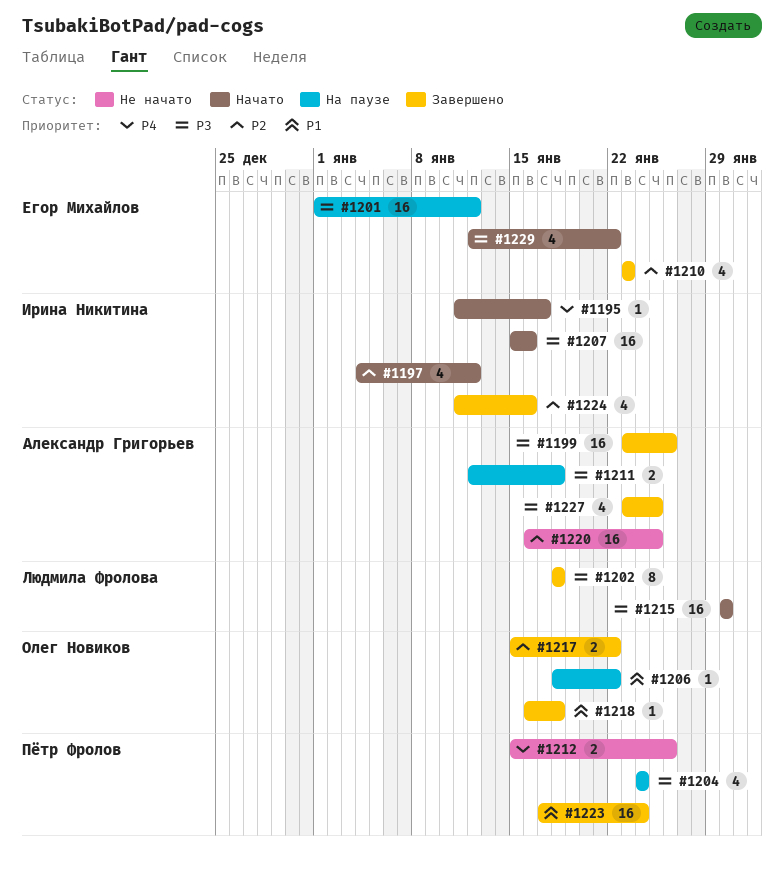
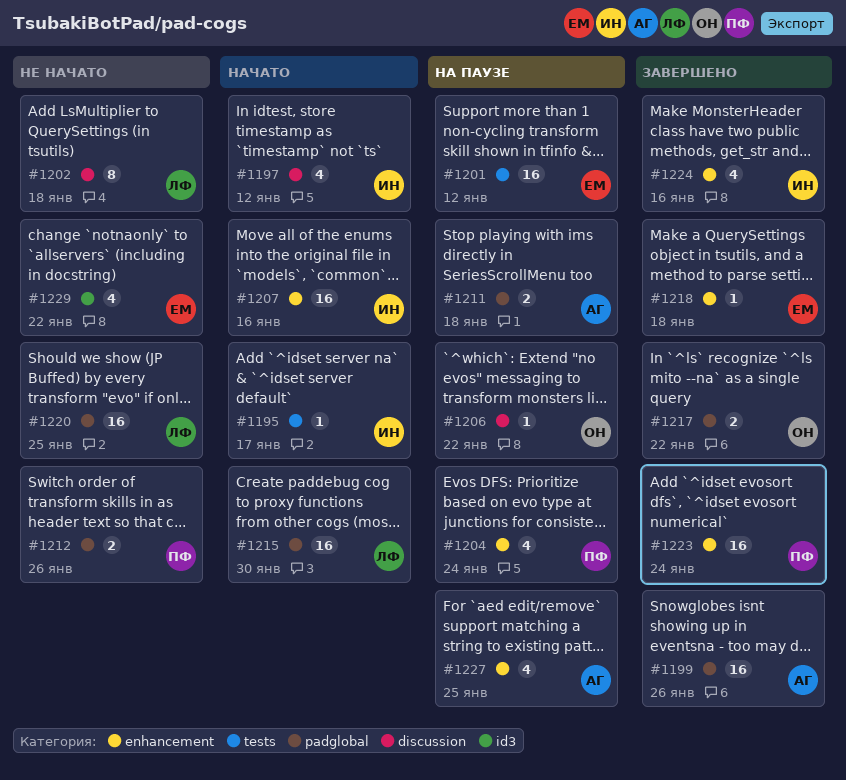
#1202, status: Завершено -> Не начато
#1210: present -> none
#1218, owner: Олег Новиков -> Егор Михайлов
#1220, owner: Александр Григорьев -> Людмила Фролова
#1227, status: Завершено -> На паузе
#1229, status: Начато -> Не начато

